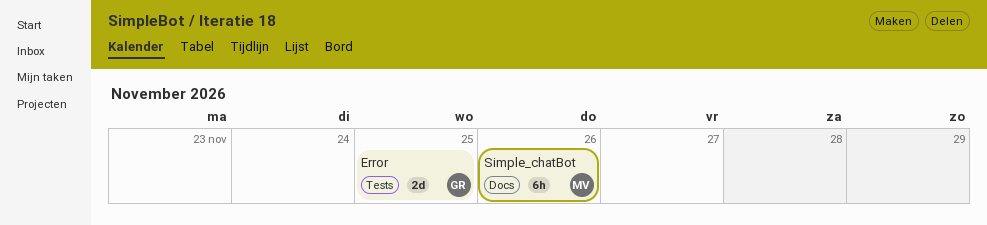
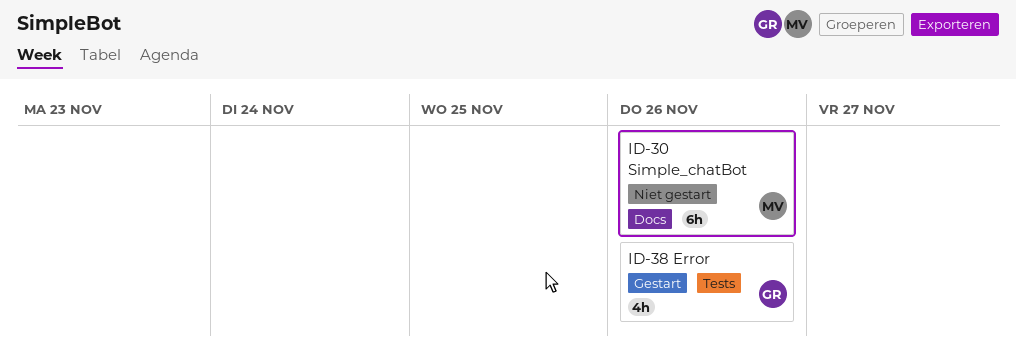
Error, estimate: 2d -> 4h
Error, due: Nov 25 -> Nov 26

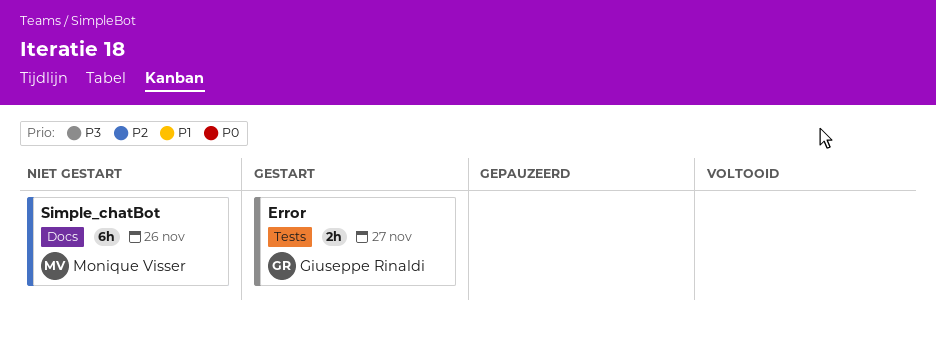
Error, estimate: 4h -> 2h
Error, due: Nov 26 -> Nov 27

